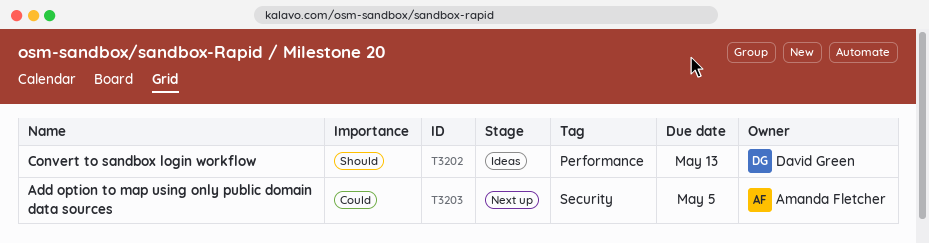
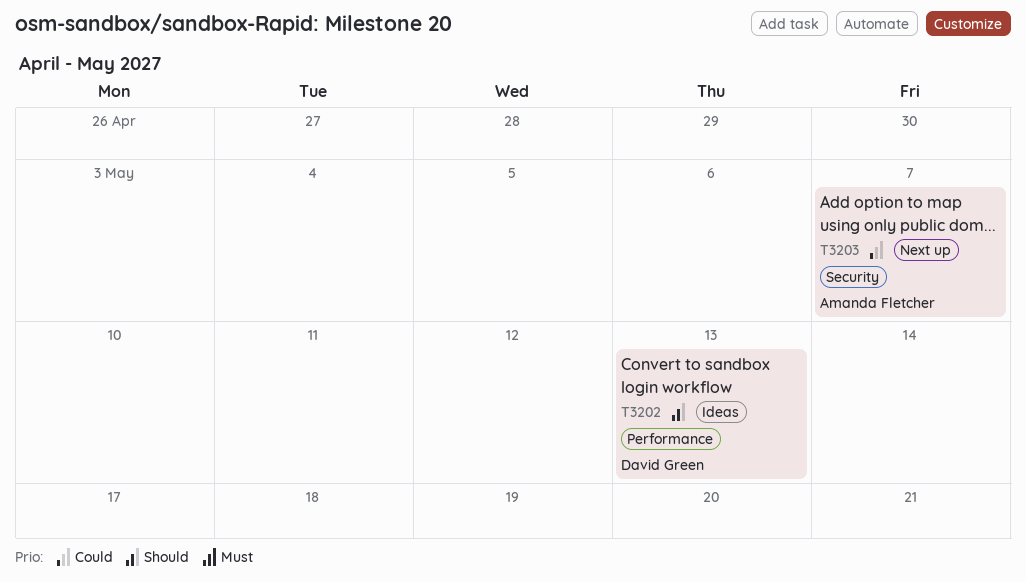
T3203, due: May 5 -> May 7

